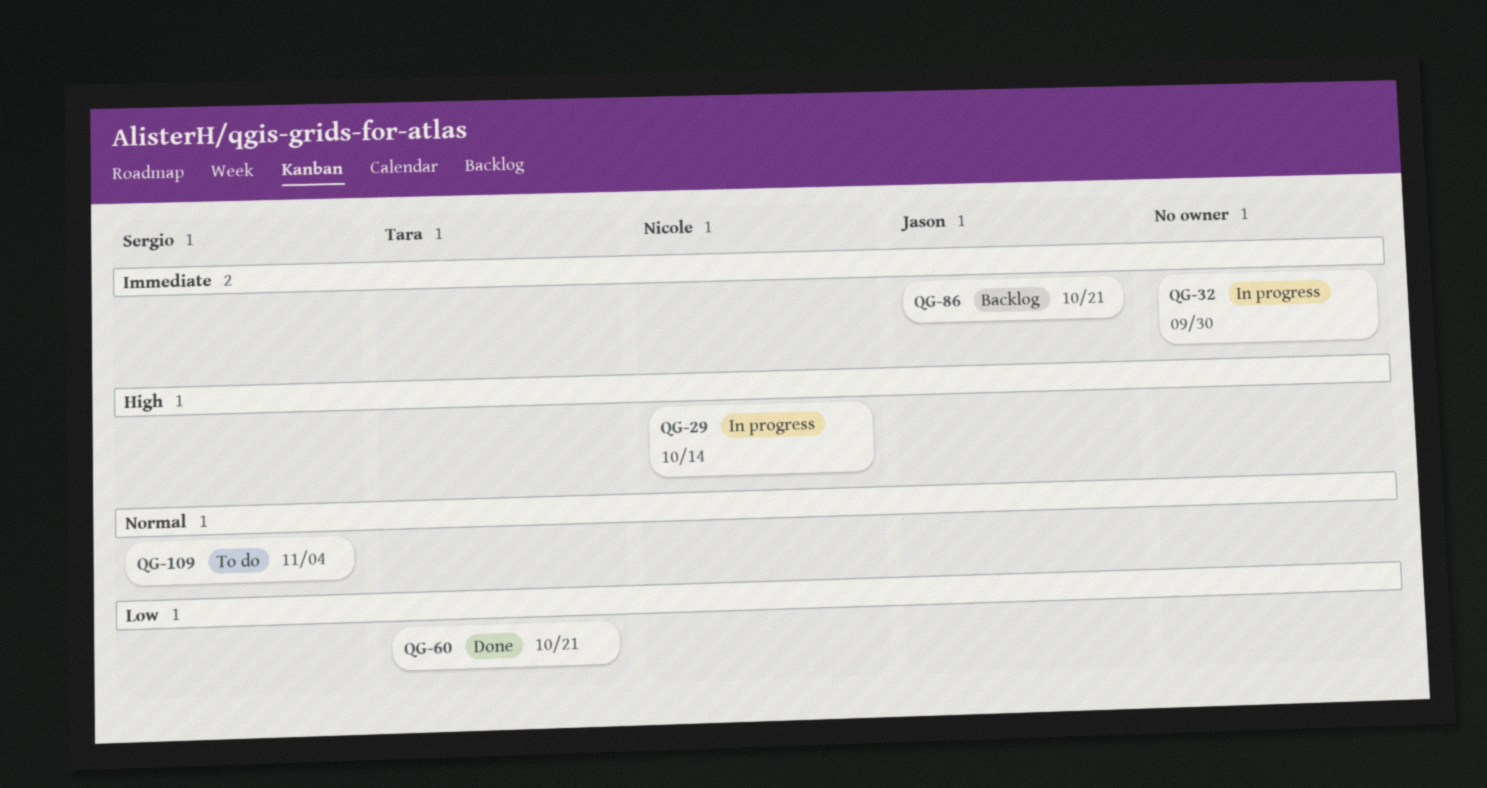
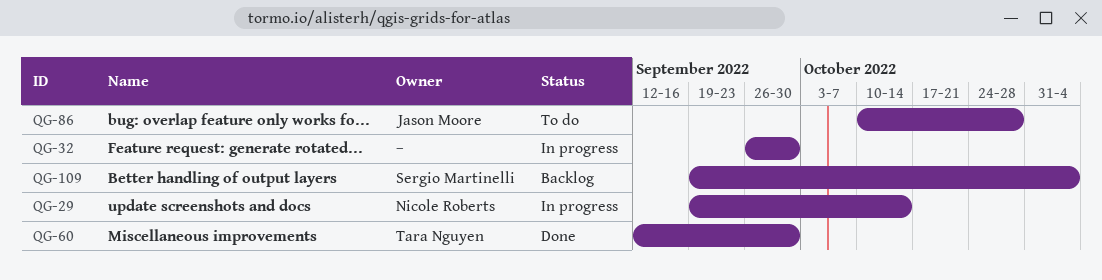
QG-60, due: Oct 21 -> Sep 30
QG-86, status: Backlog -> To do
QG-86, due: Oct 21 -> Oct 28
QG-109, status: To do -> Backlog

